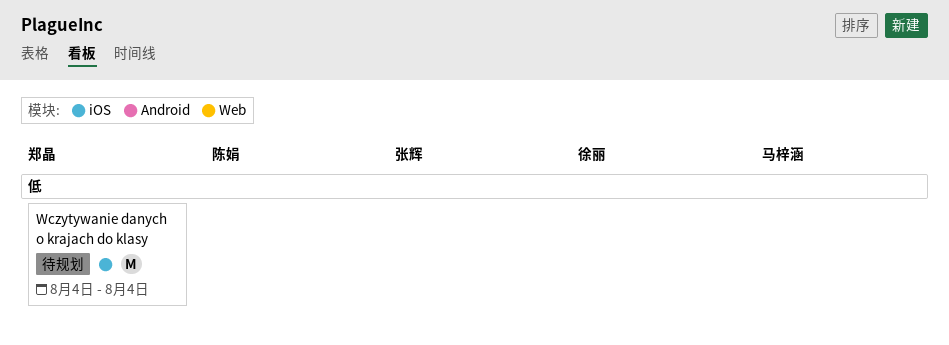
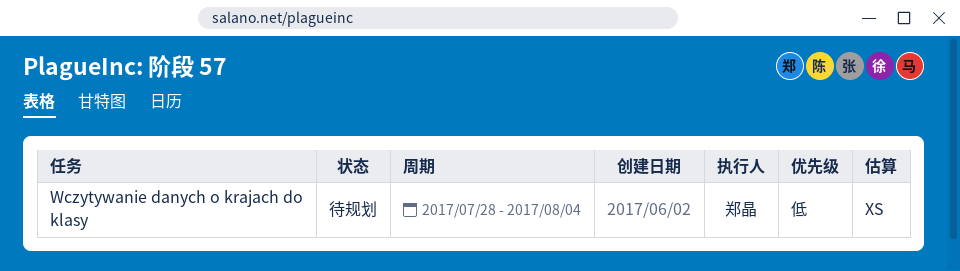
Wczytywanie danych o krajach do klasy, estimate: M -> XS
Wczytywanie danych o krajach do klasy, start: Aug 4 -> Jul 28

